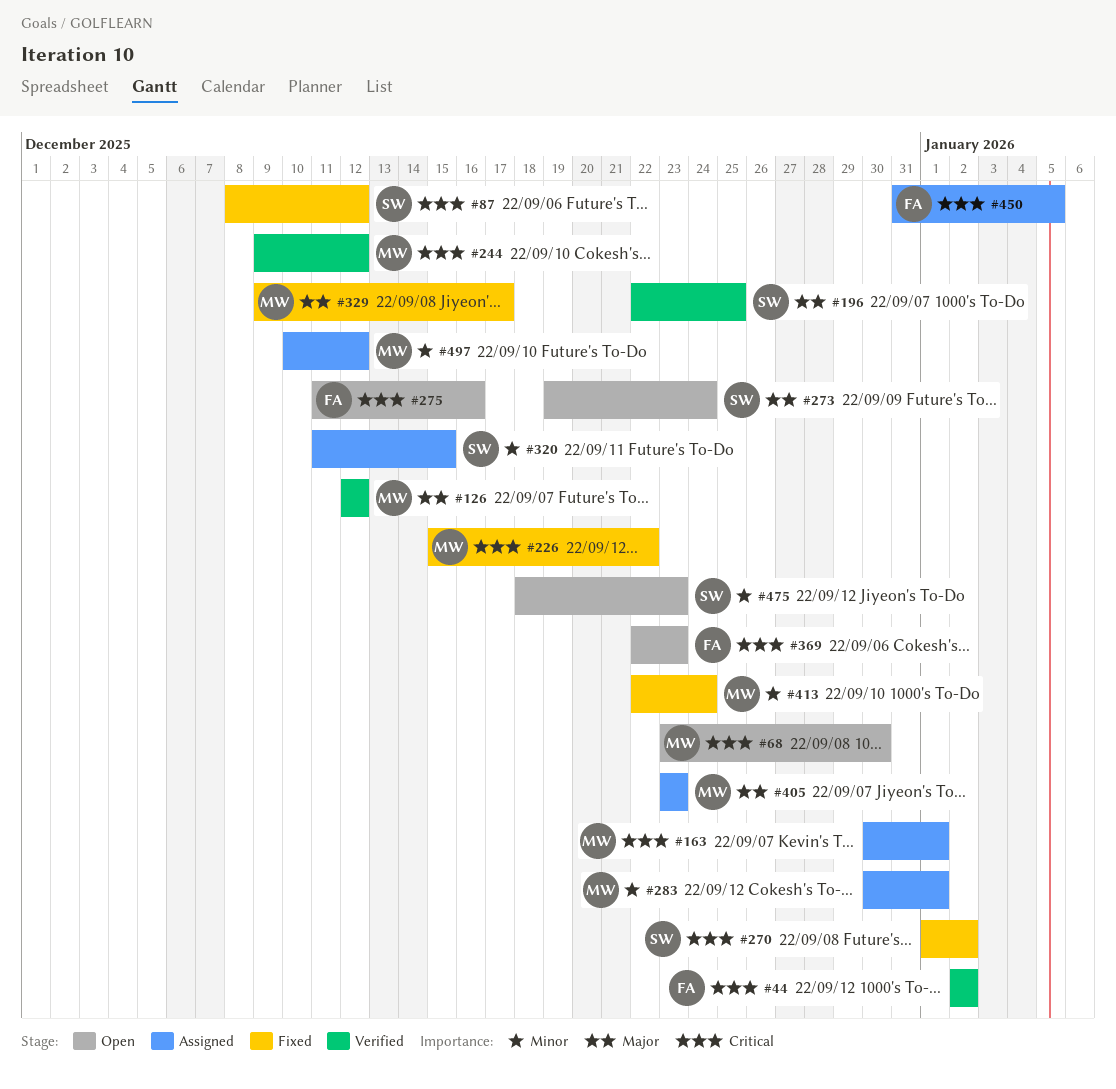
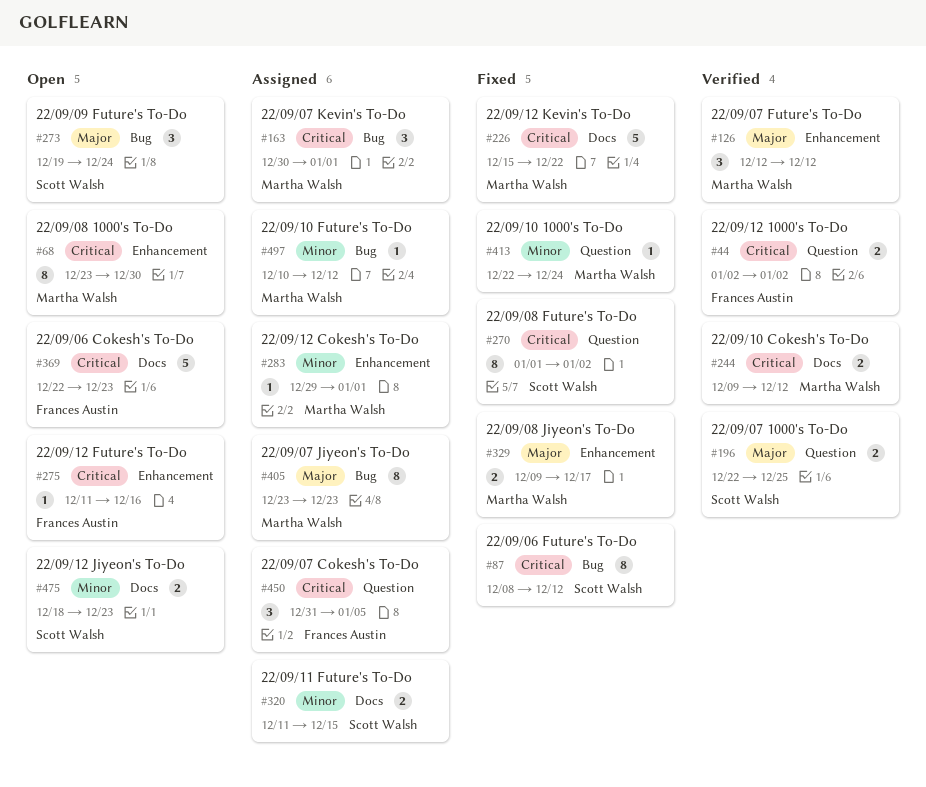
#283, start: Dec 30 -> Dec 29

